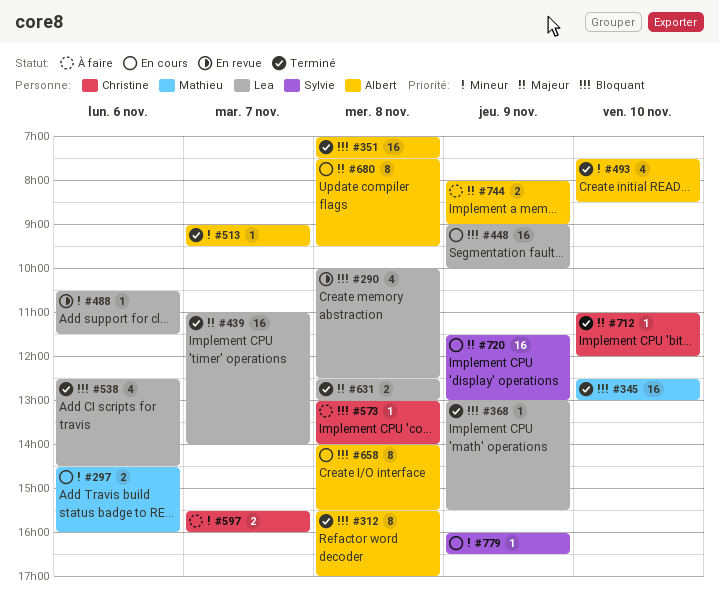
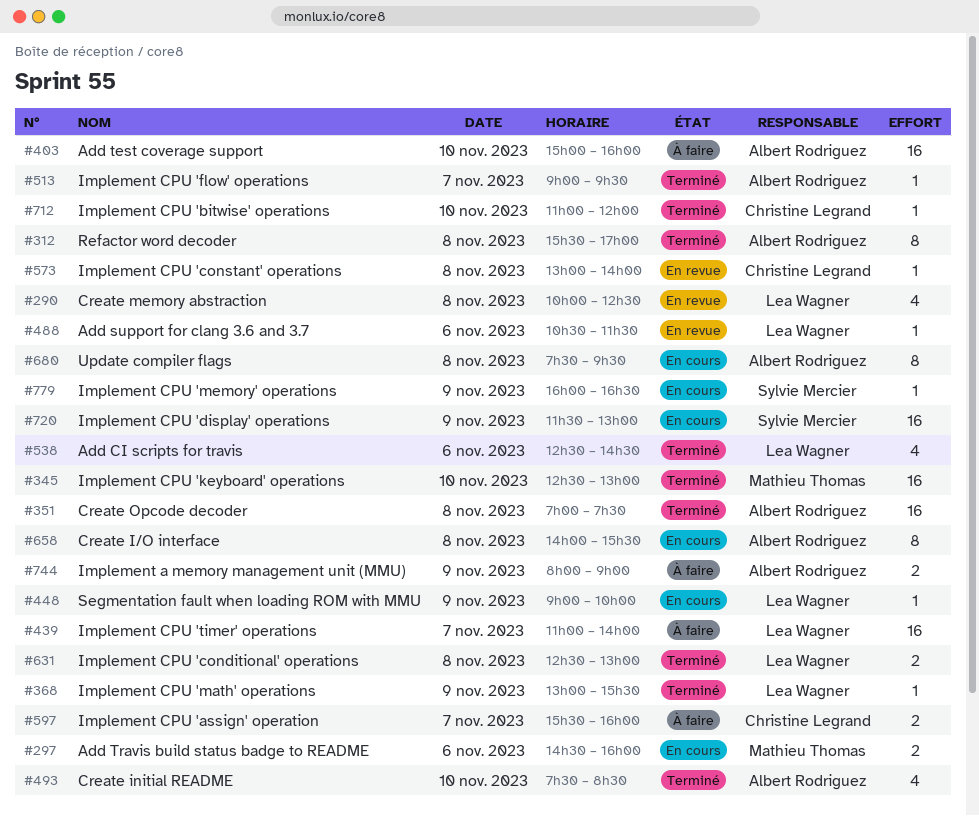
#403: none -> present
#439, status: Terminé -> À faire
#448, estimate: 16 -> 1
#573, status: À faire -> En revue

